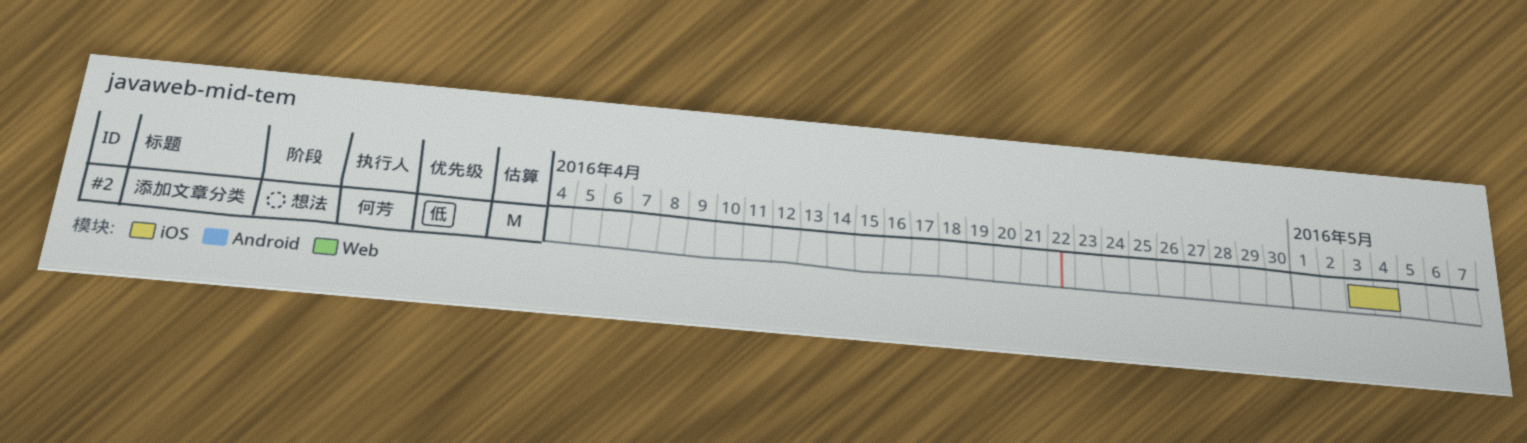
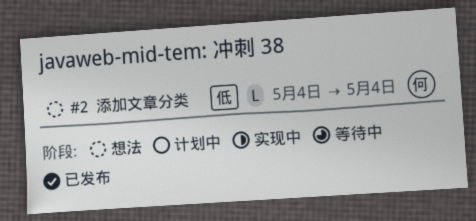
#2, estimate: M -> L
#2, start: May 3 -> May 4

